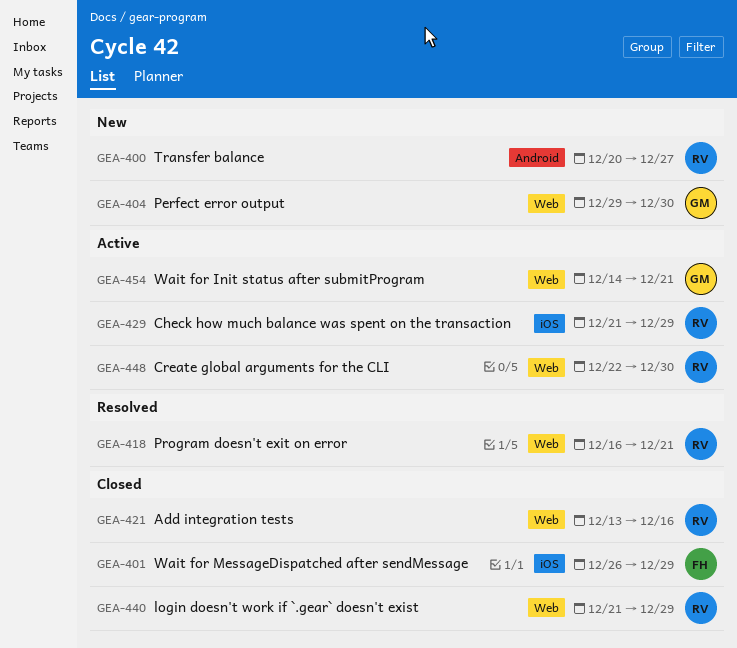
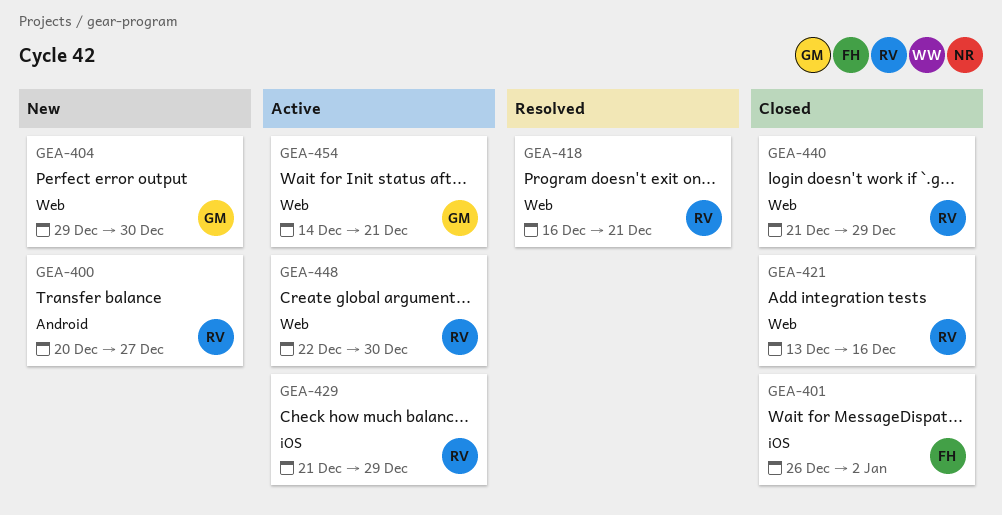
GEA-401, due: Dec 29 -> Jan 2

